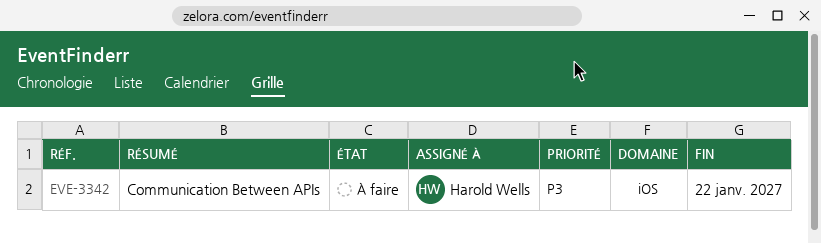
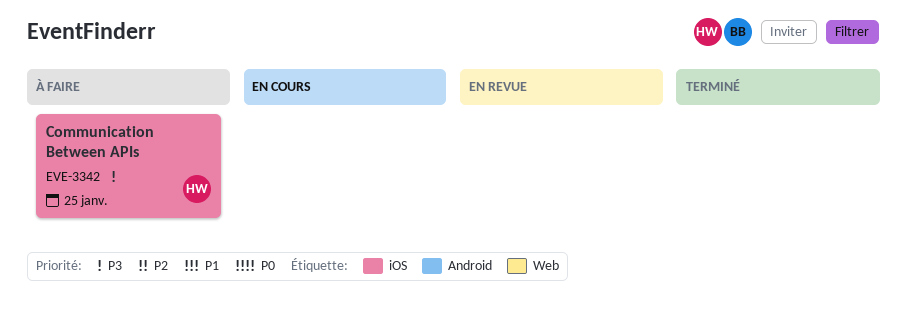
EVE-3342, due: Jan 22 -> Jan 25

